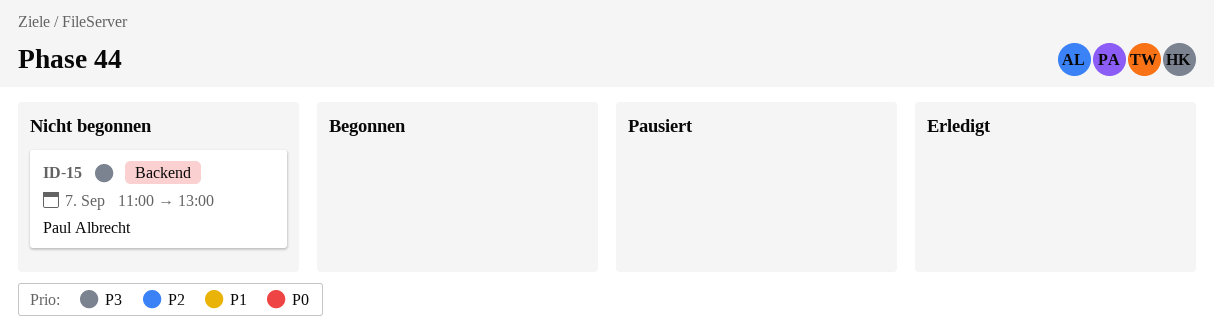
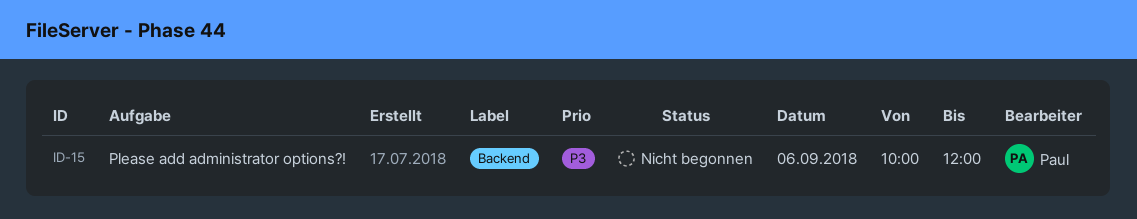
ID-15, day: Sep 7 -> Sep 6
ID-15, begins: 11:00 -> 10:00
ID-15, ends: 13:00 -> 12:00

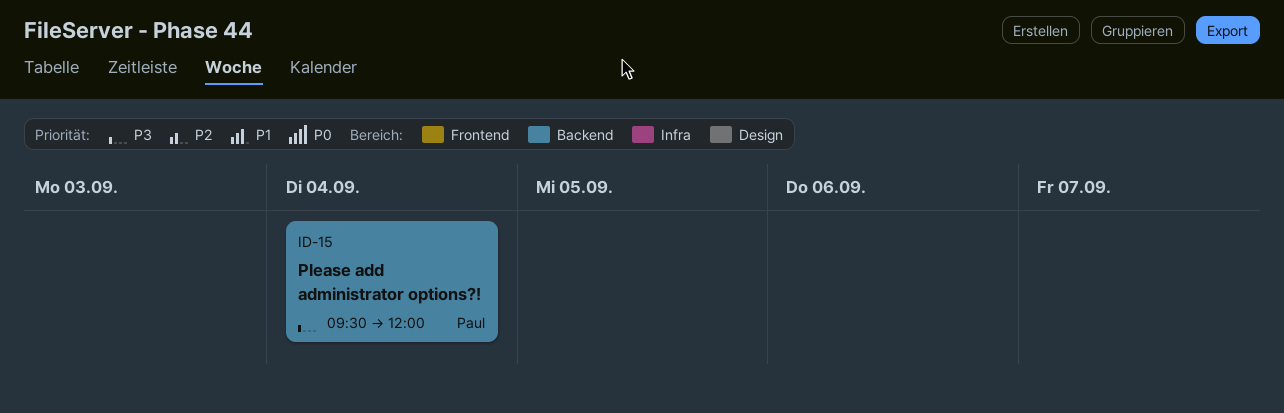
ID-15, day: Sep 6 -> Sep 4
ID-15, begins: 10:00 -> 09:30

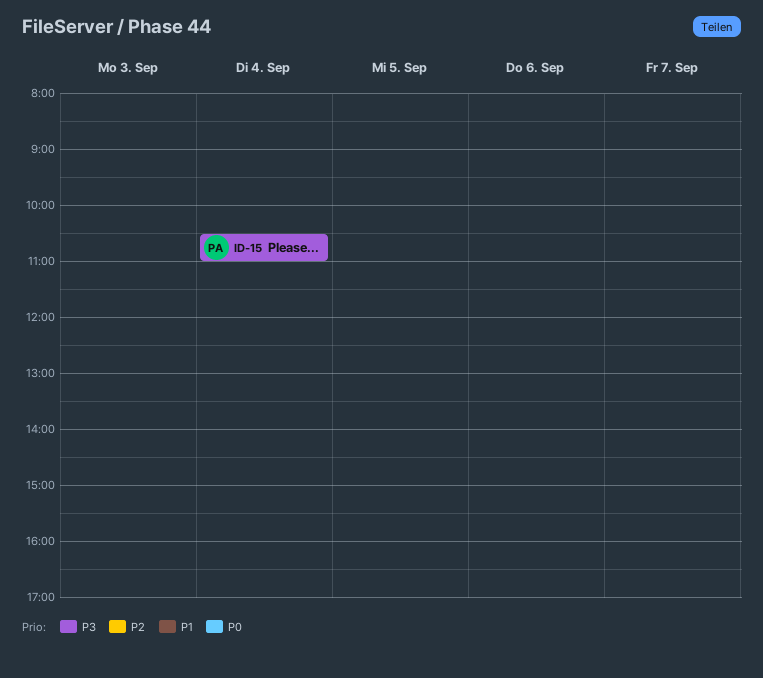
ID-15, begins: 09:30 -> 10:30
ID-15, ends: 12:00 -> 11:00

